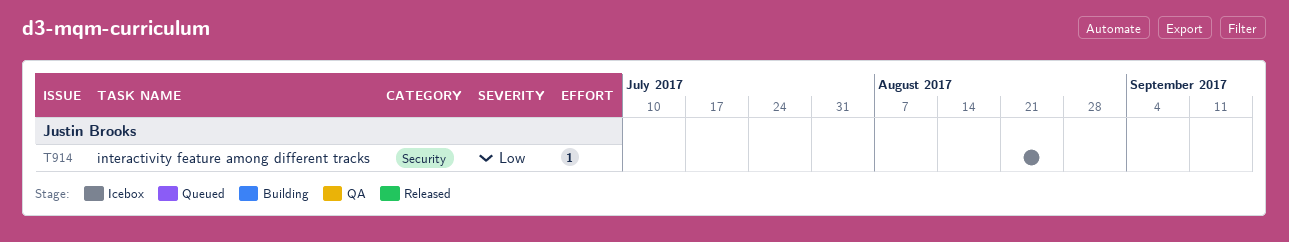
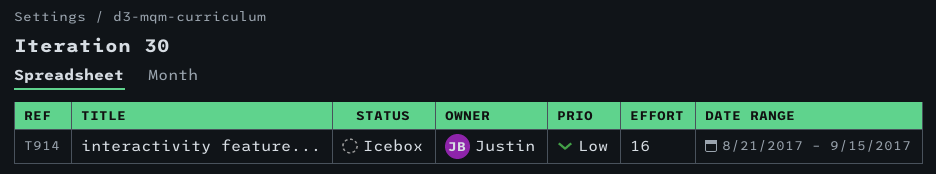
T914, estimate: 1 -> 16
T914, due: Aug 25 -> Sep 15

